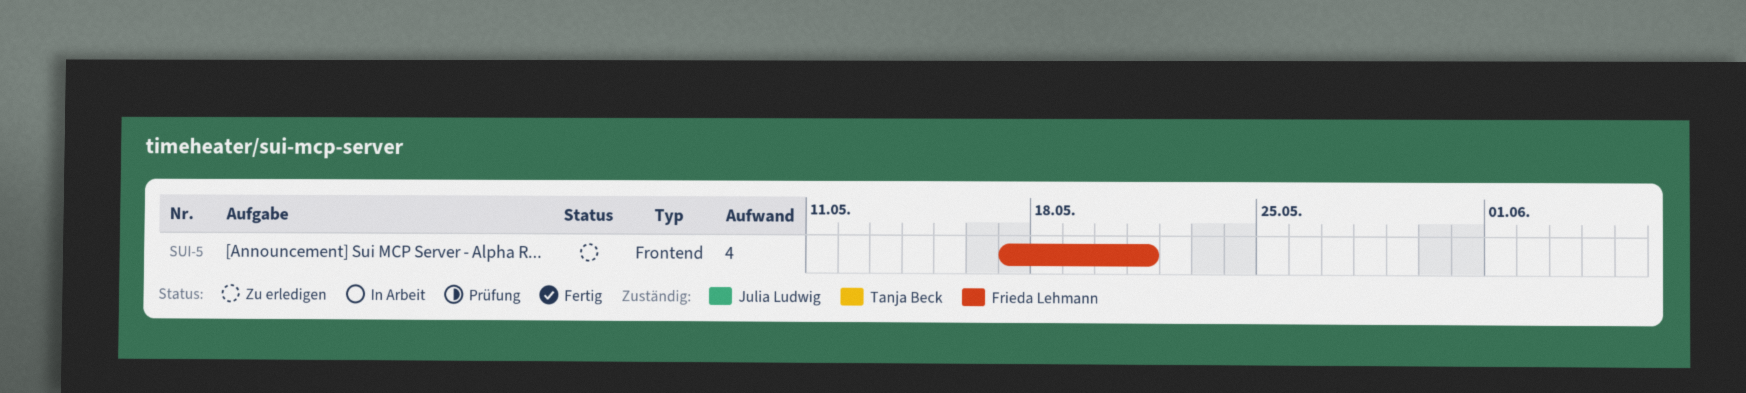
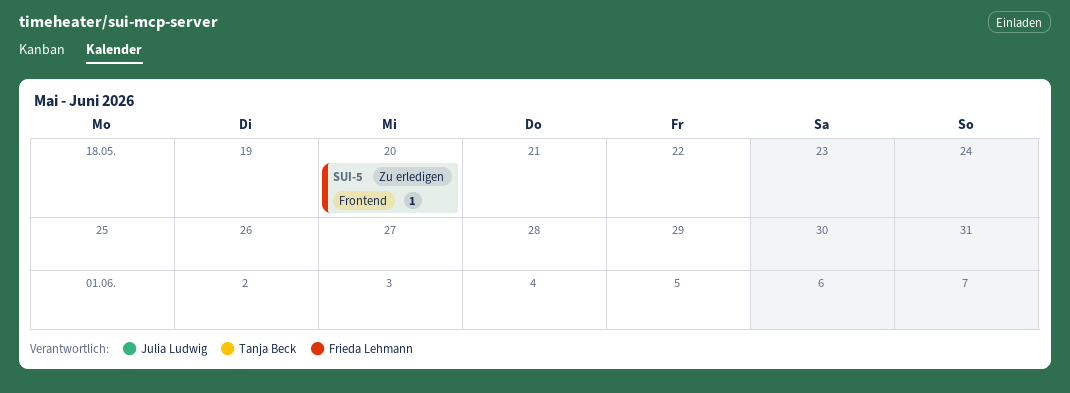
SUI-5, estimate: 4 -> 1
SUI-5, due: May 21 -> May 20

